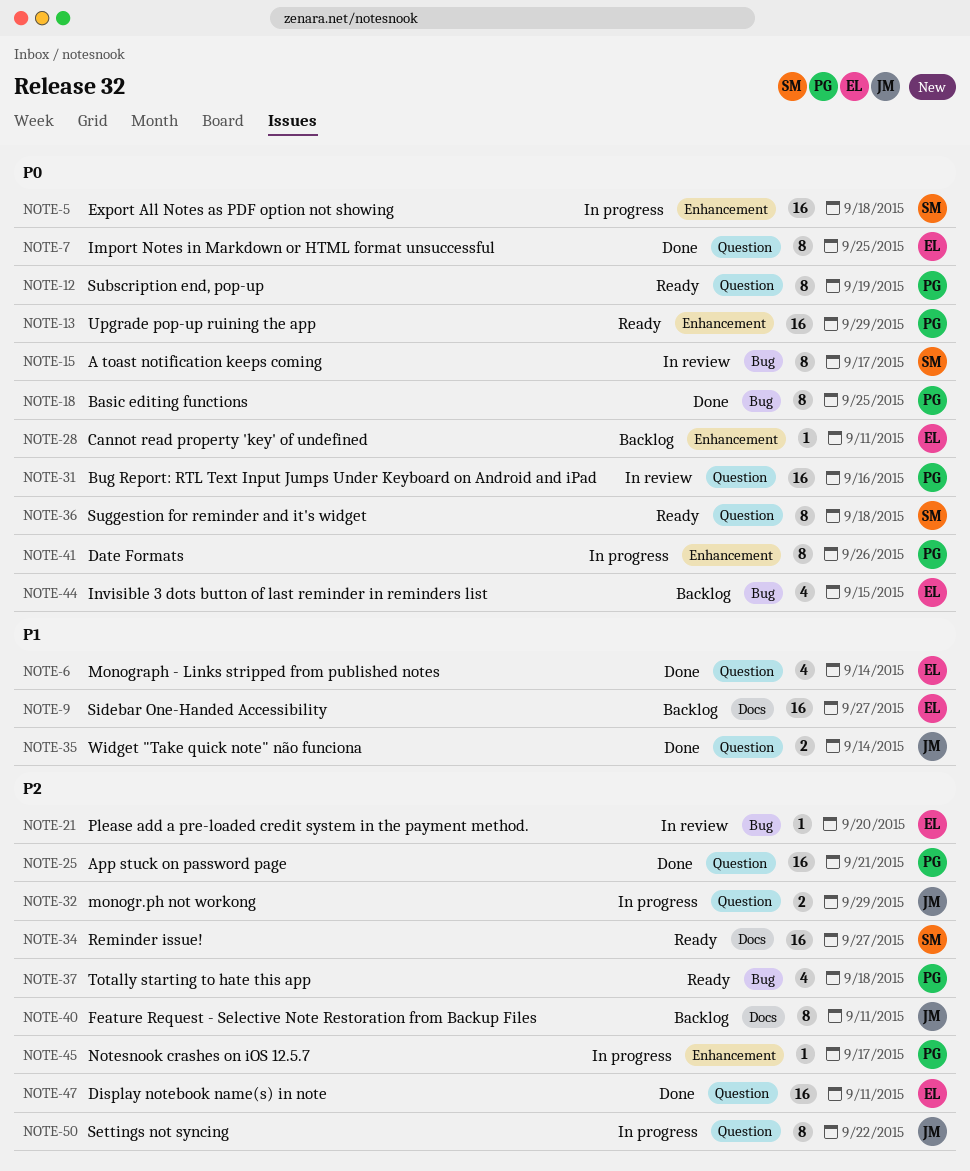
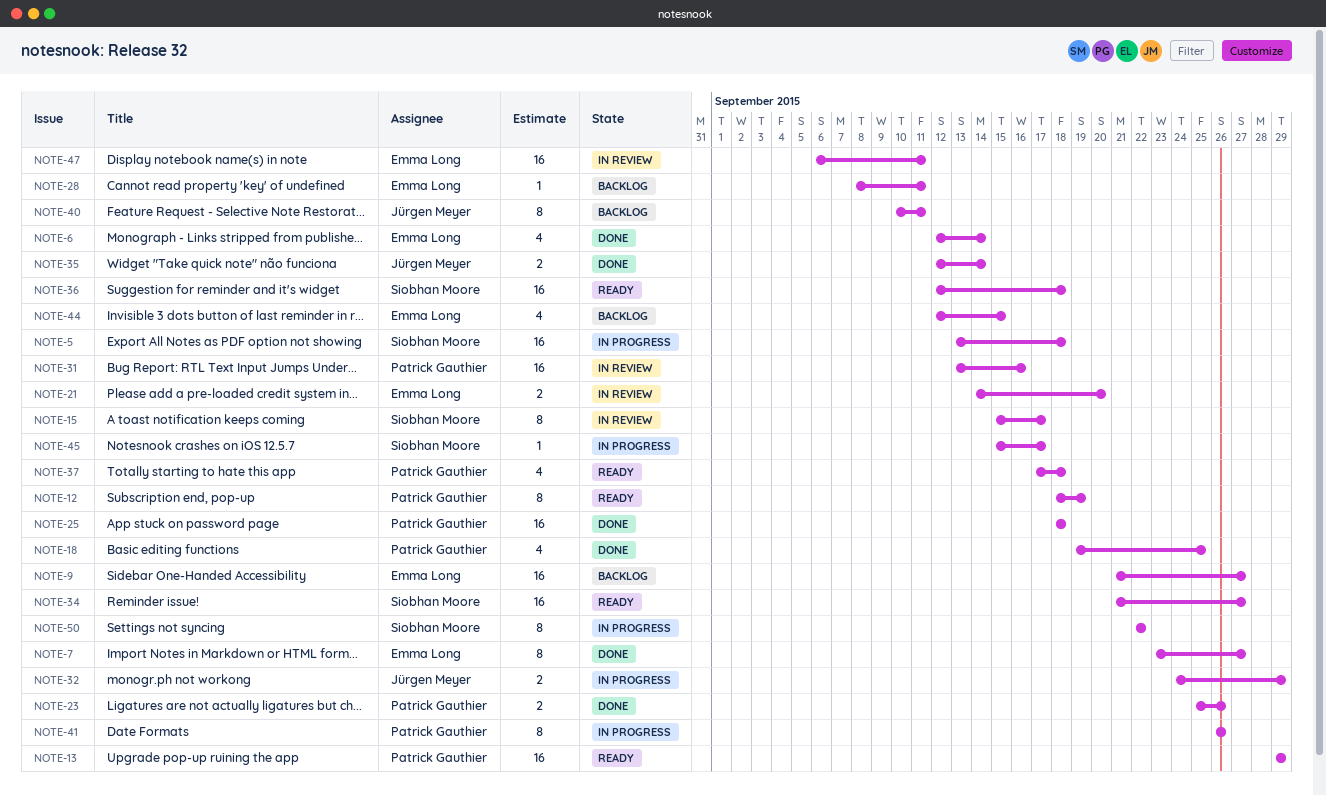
NOTE-7, due: Sep 25 -> Sep 27
NOTE-18, estimate: 8 -> 4
NOTE-21, estimate: 1 -> 2
NOTE-23: none -> present
NOTE-25, due: Sep 21 -> Sep 18
NOTE-36, estimate: 8 -> 16
NOTE-45, owner: Patrick Gauthier -> Siobhan Moore
NOTE-47, status: Done -> In review
NOTE-50, owner: Jürgen Meyer -> Siobhan Moore

